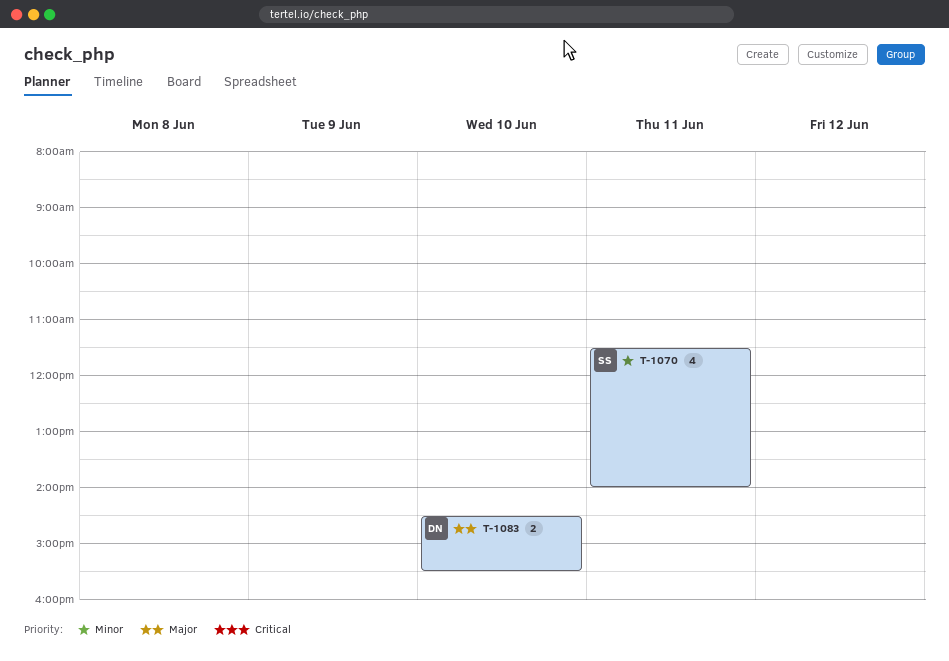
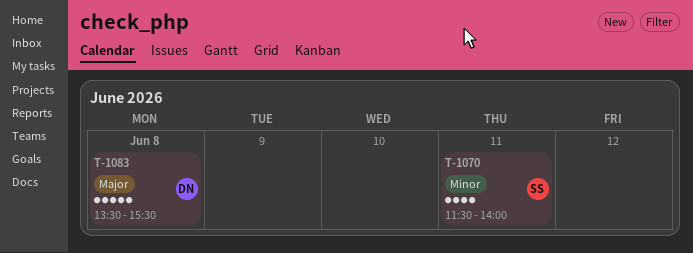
T-1083, estimate: 2 -> 5
T-1083, day: Jun 10 -> Jun 8
T-1083, begins: 14:30 -> 13:30

